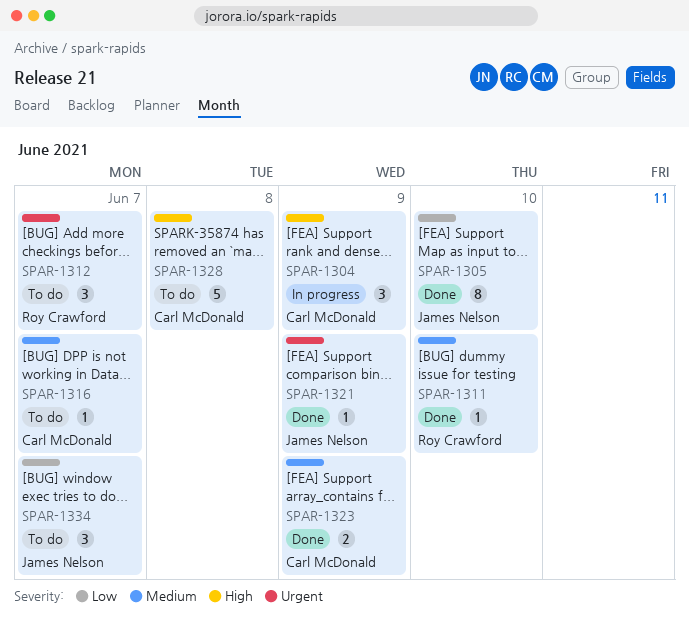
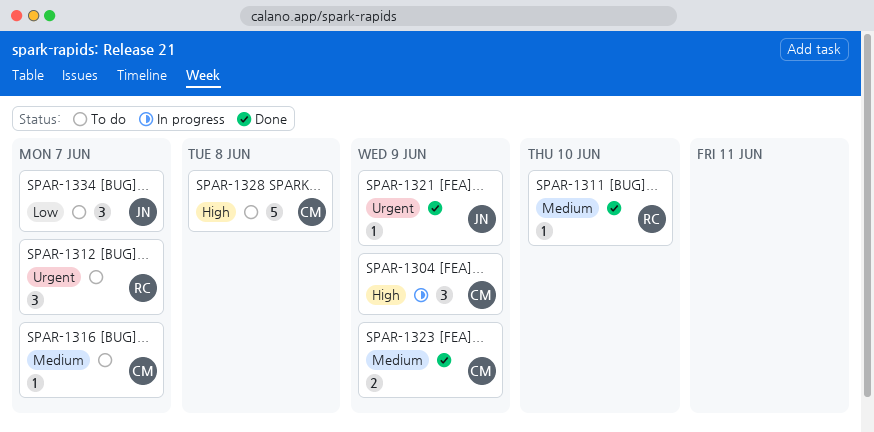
SPAR-1305: present -> none

